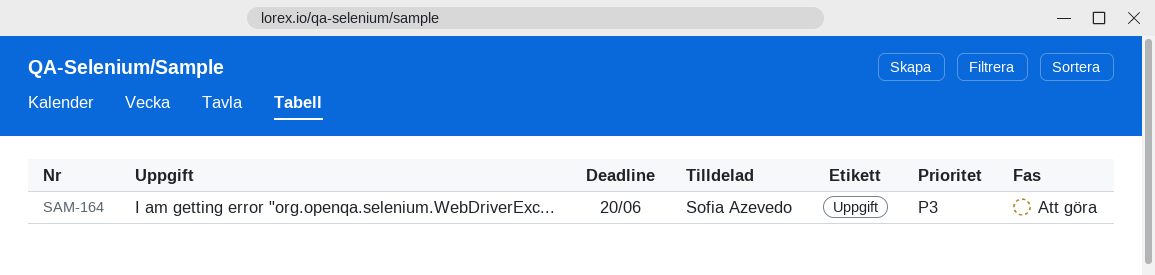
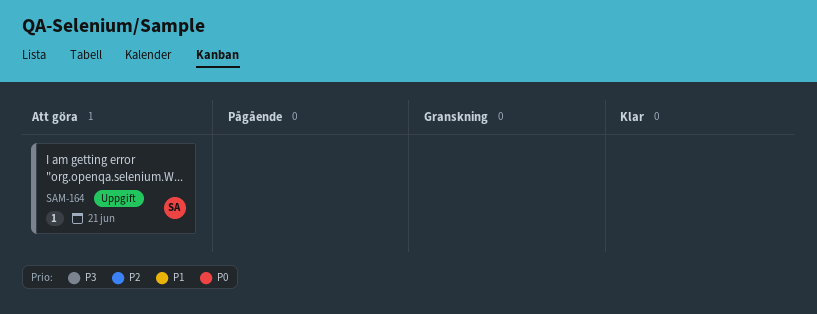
SAM-164, due: Jun 20 -> Jun 21

